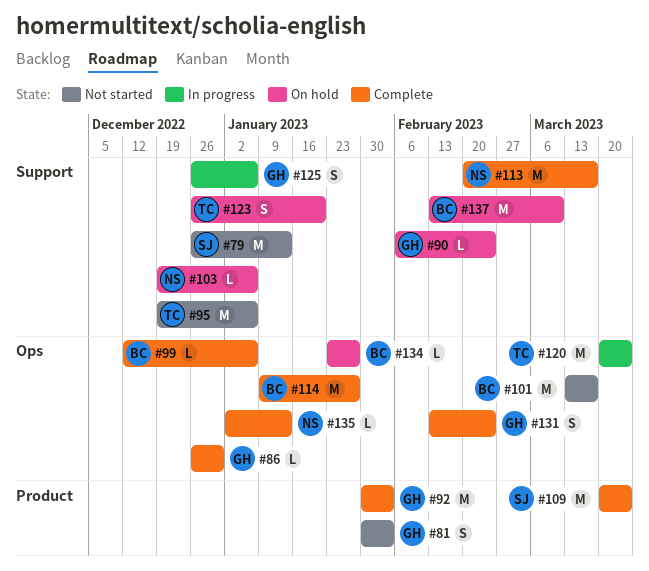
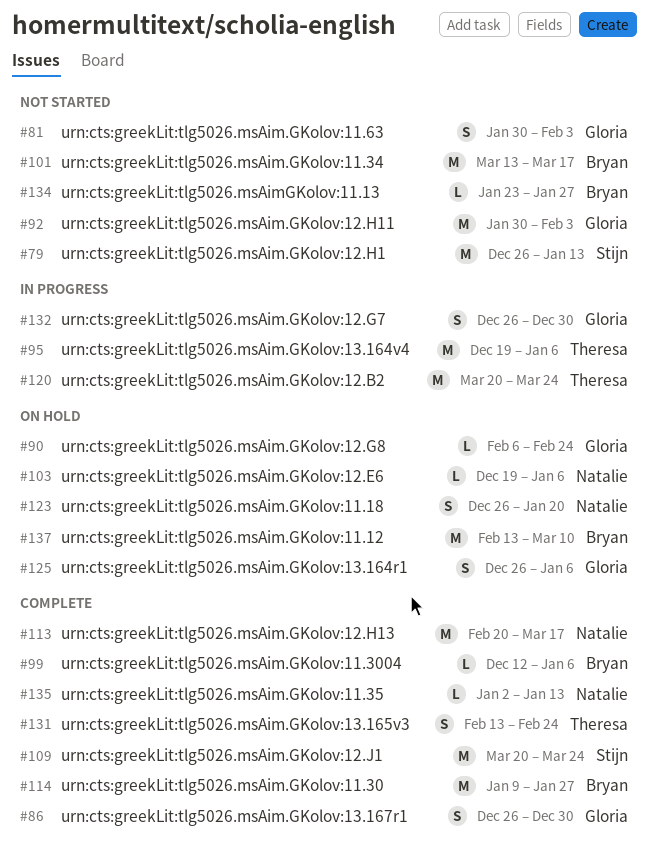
#86, estimate: L -> S
#92, status: Complete -> Not started
#95, status: Not started -> In progress
#123, owner: Theresa -> Natalie
#125, status: In progress -> On hold
#131, owner: Gloria -> Theresa
#132: none -> present
#134, status: On hold -> Not started

